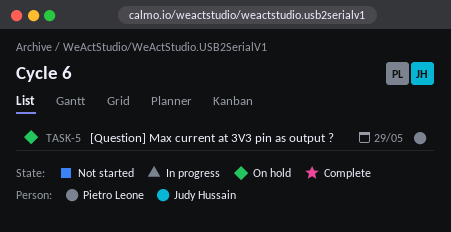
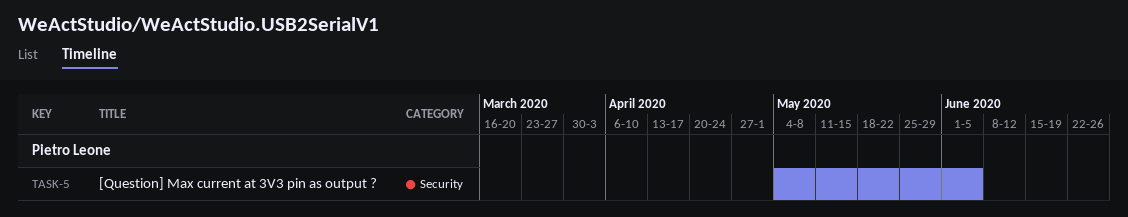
TASK-5, due: May 29 -> Jun 5

